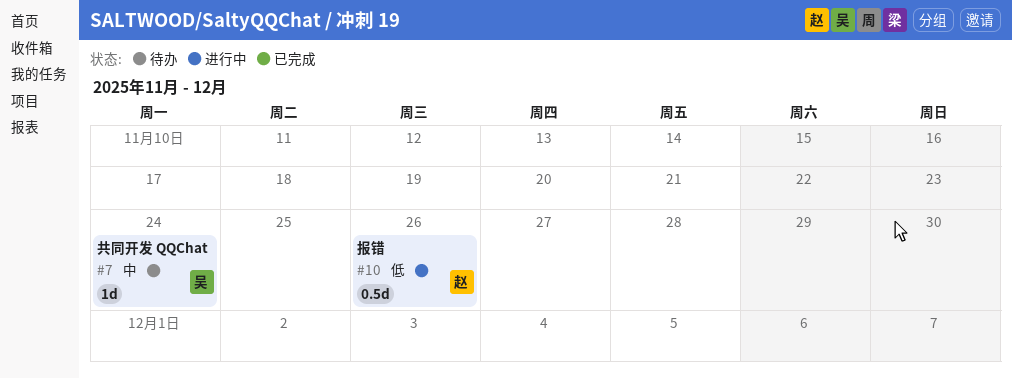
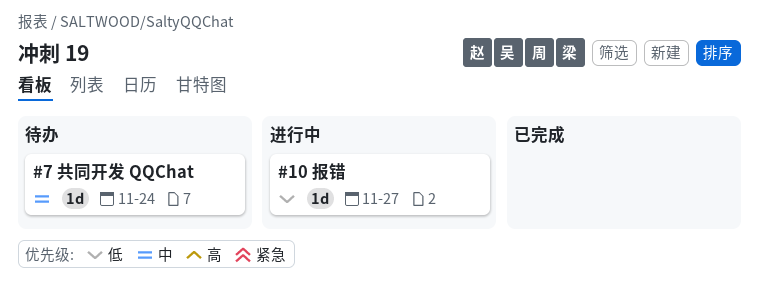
#10, estimate: 0.5d -> 1d
#10, due: Nov 26 -> Nov 27

